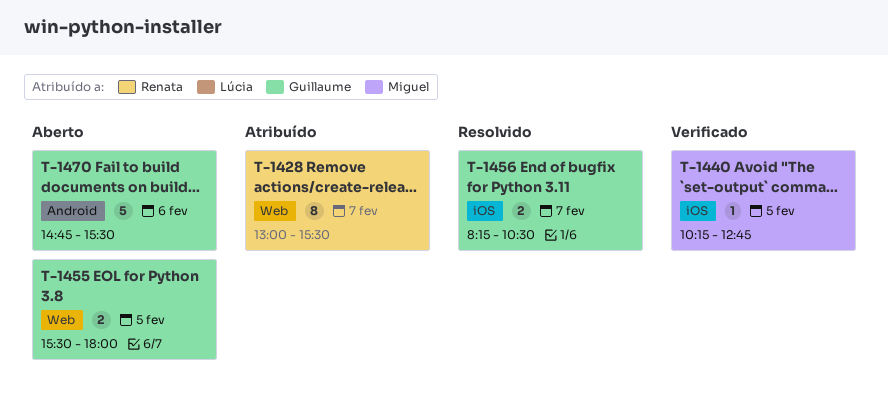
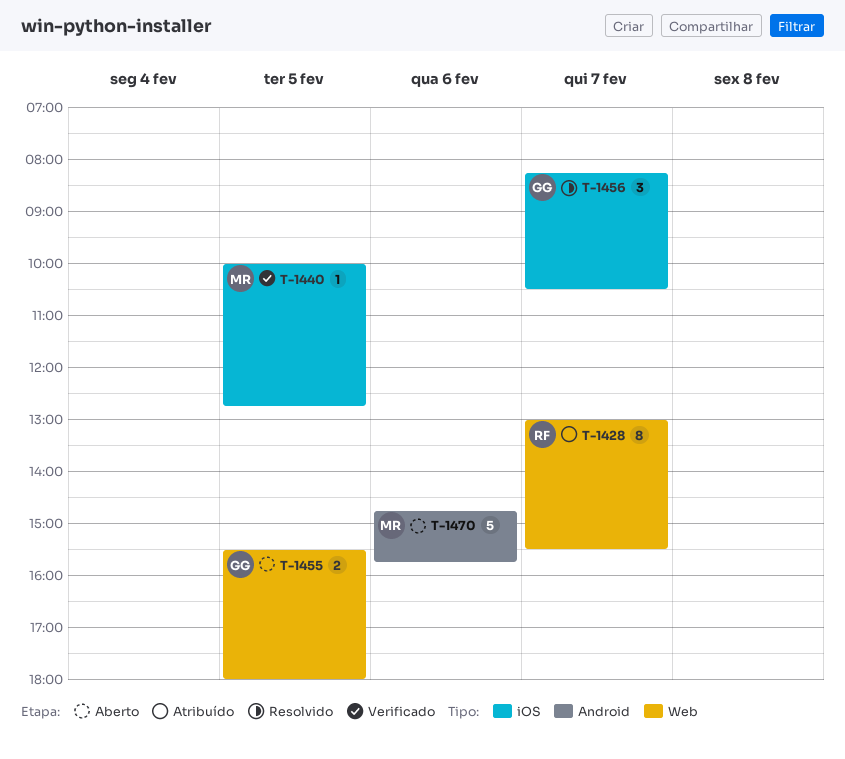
T-1440, begins: 10:15 -> 10:00
T-1456, estimate: 2 -> 3
T-1470, owner: Guillaume -> Miguel
T-1470, ends: 15:30 -> 15:45

